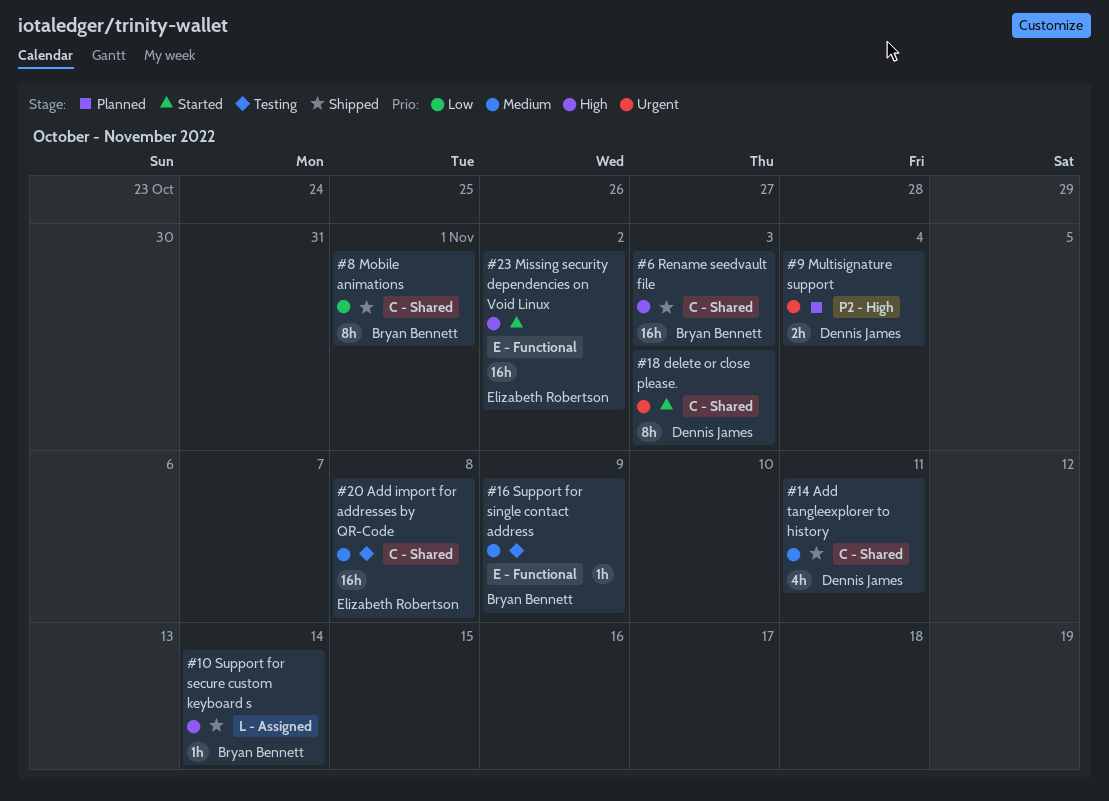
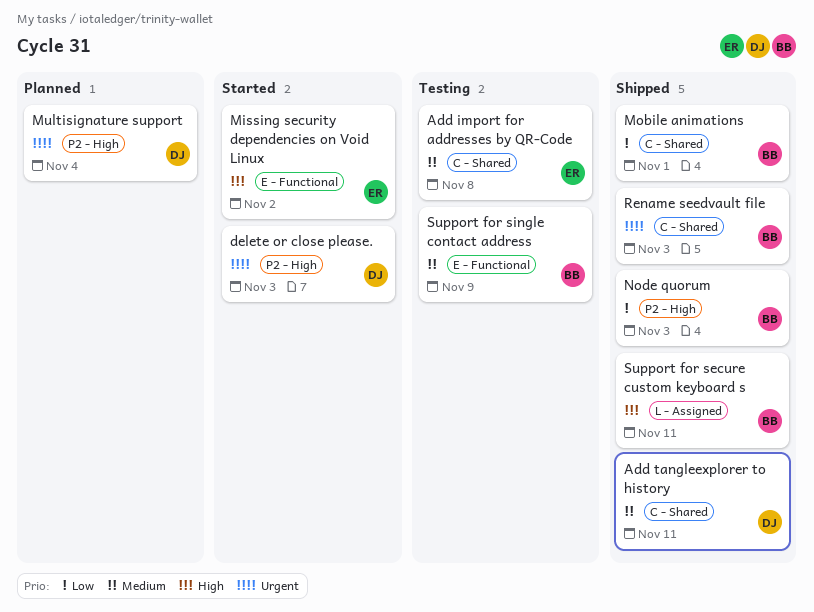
delete or close please., label: C - Shared -> P2 - High
Node quorum: none -> present
Rename seedvault file, priority: High -> Urgent
Support for secure custom keyboard s, due: Nov 14 -> Nov 11

